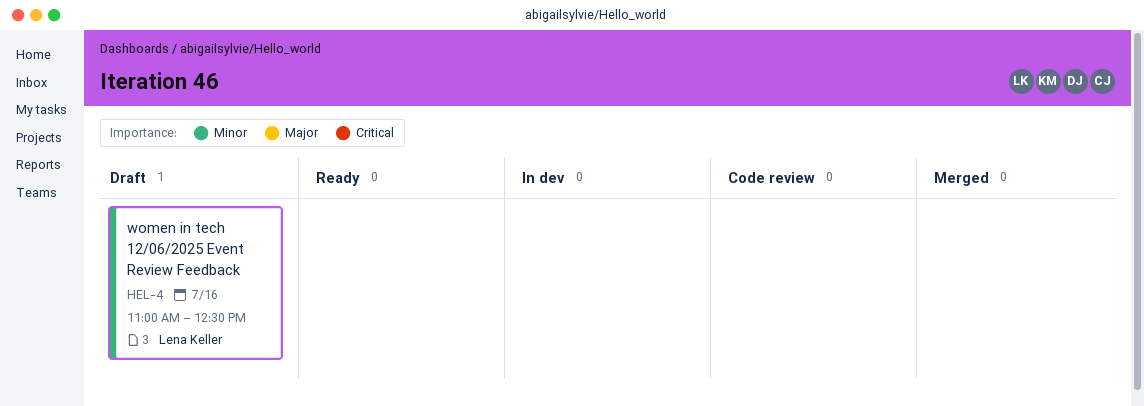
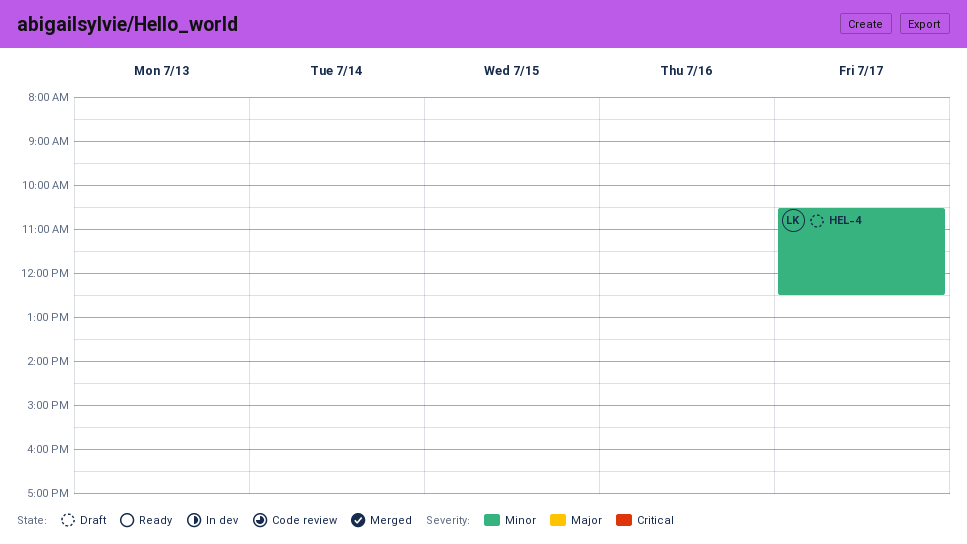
HEL-4, day: Jul 16 -> Jul 17
HEL-4, begins: 11:00 -> 10:30

